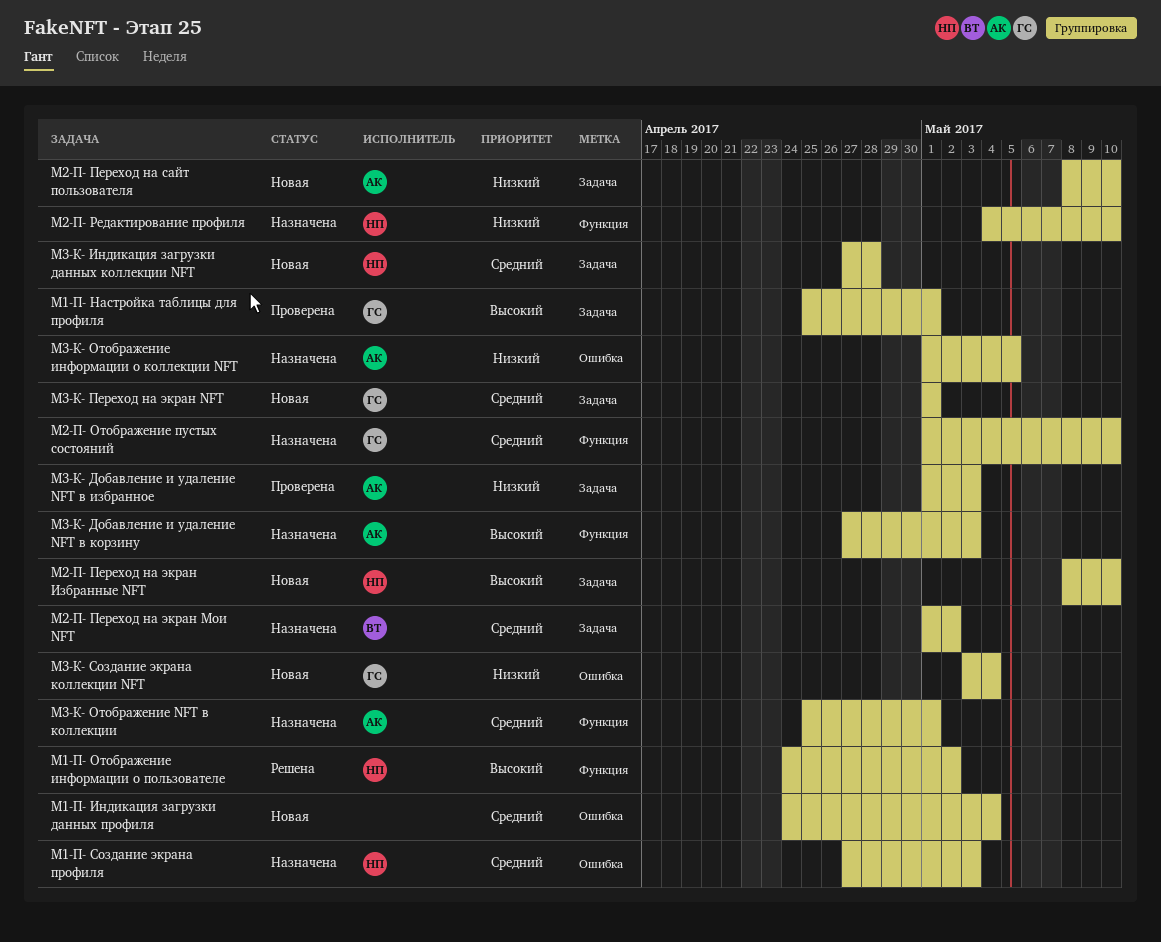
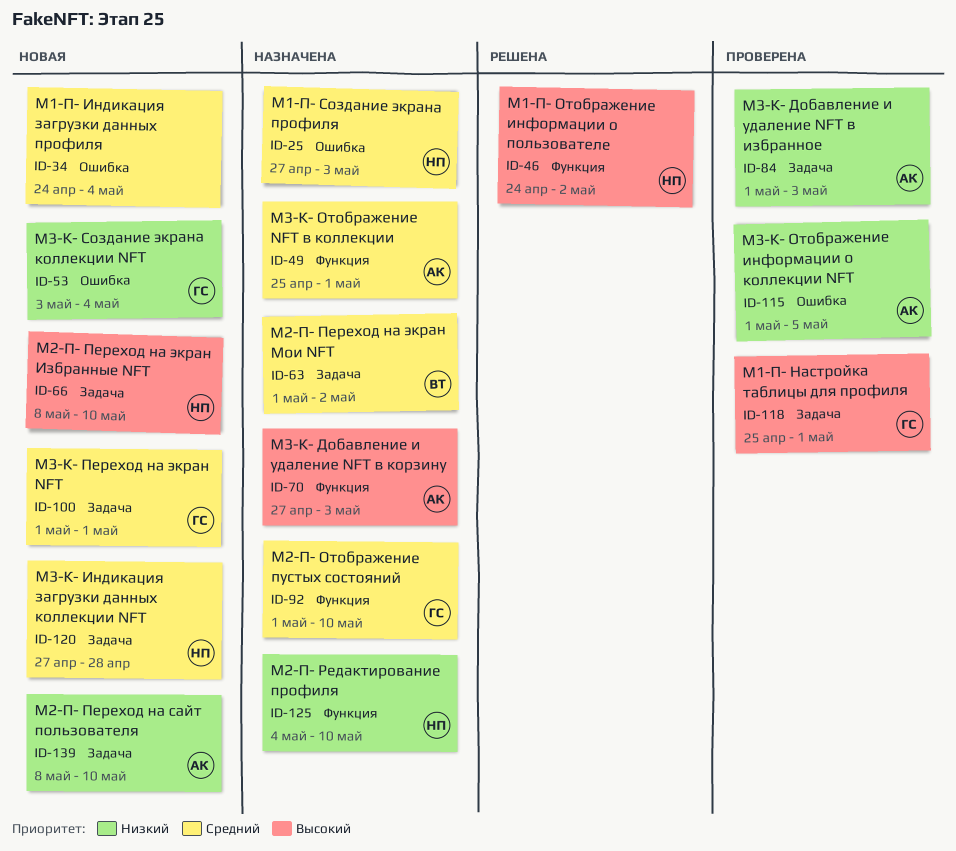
М3-К- Отображение информации о коллекции NFT, status: Назначена -> Проверена

